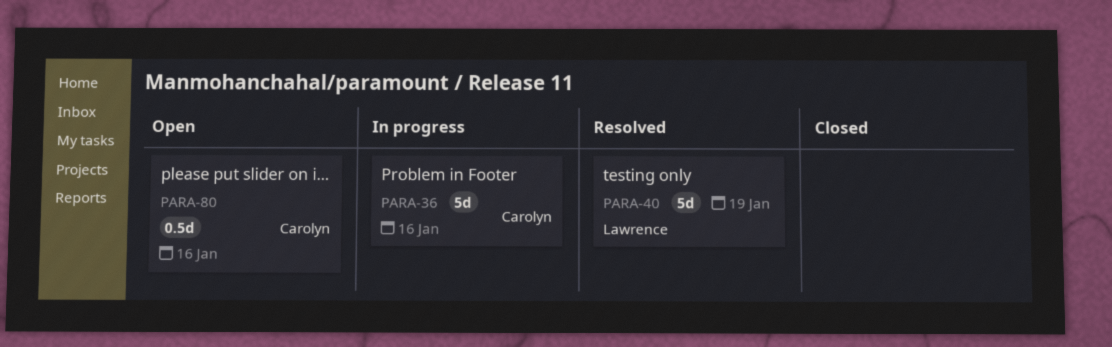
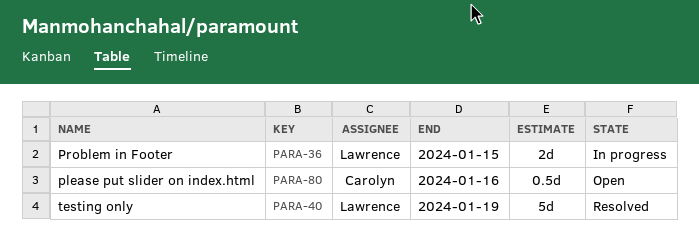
PARA-36, owner: Carolyn -> Lawrence
PARA-36, estimate: 5d -> 2d
PARA-36, due: Jan 16 -> Jan 15

